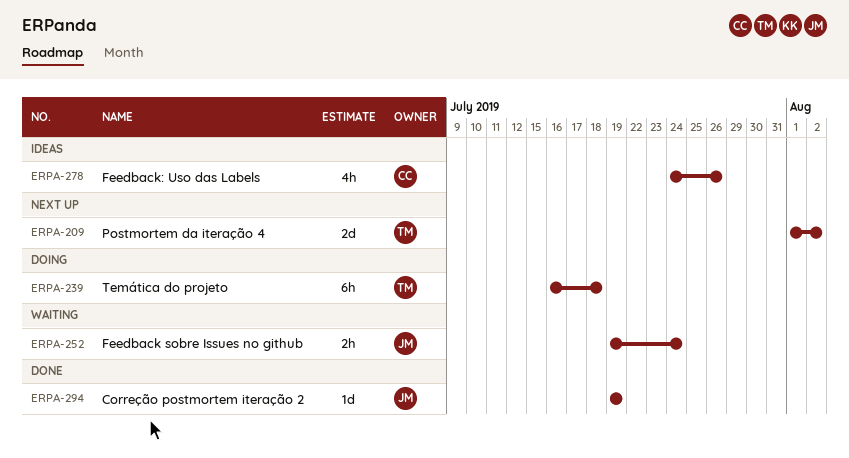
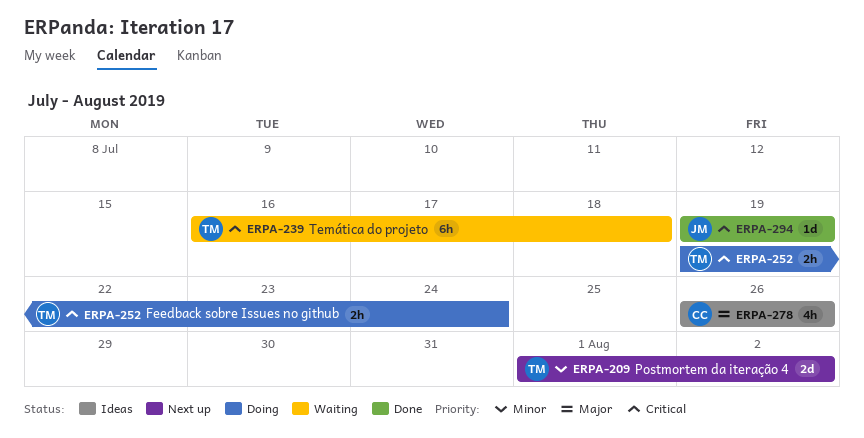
ERPA-239, status: Doing -> Waiting
ERPA-252, status: Waiting -> Doing
ERPA-252, owner: JM -> TM
ERPA-278, start: Jul 24 -> Jul 26

